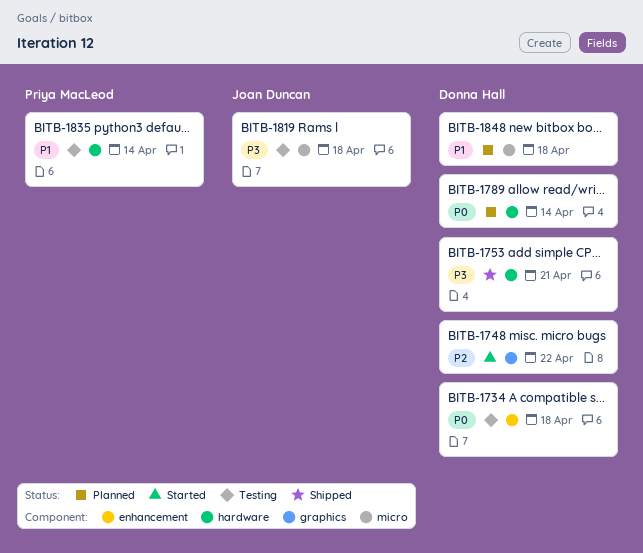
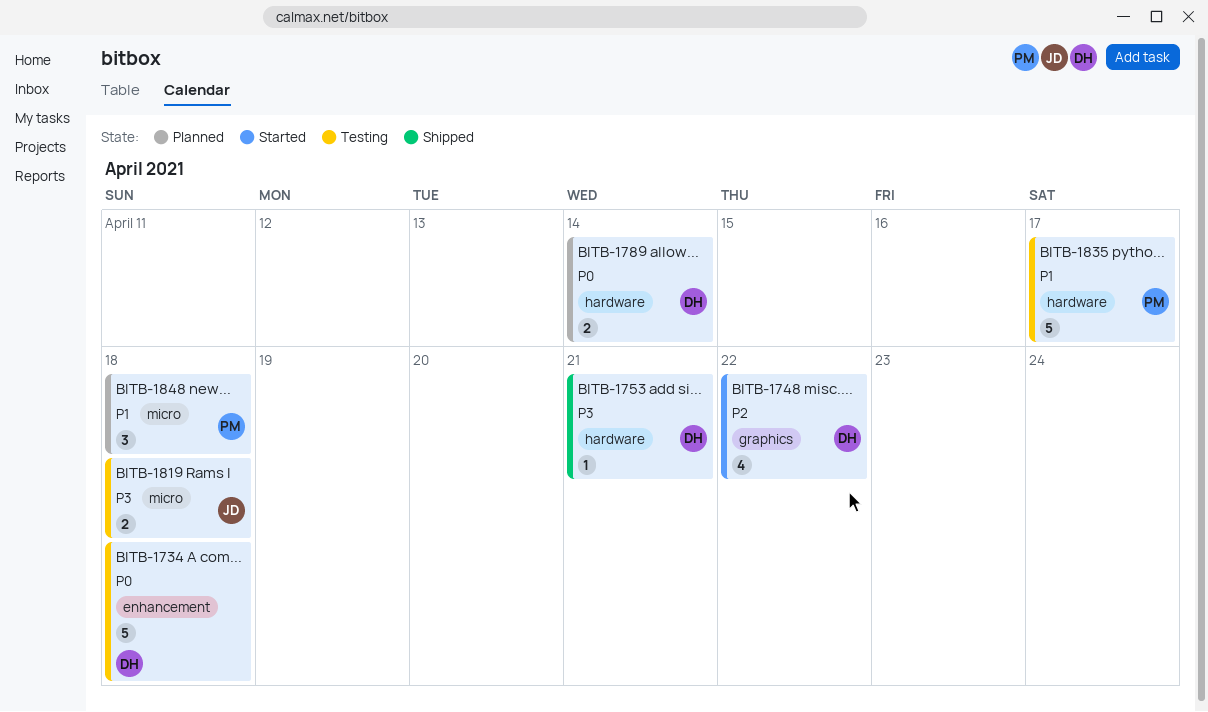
BITB-1835, due: Apr 14 -> Apr 17
BITB-1848, owner: Donna Hall -> Priya MacLeod

